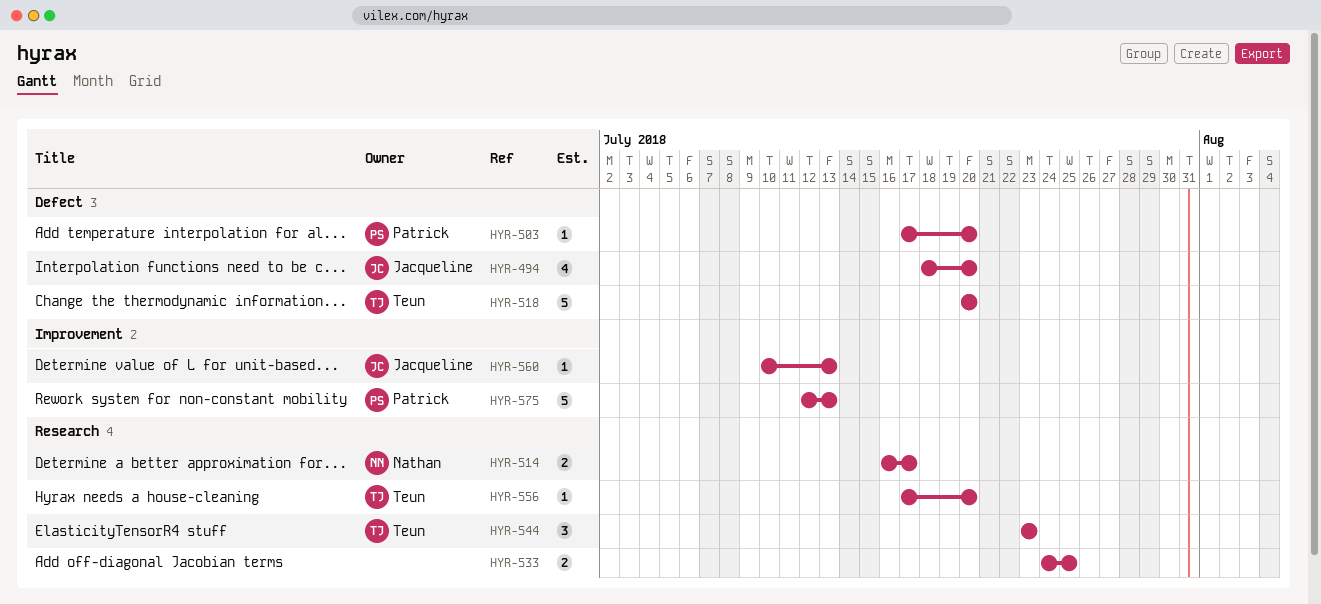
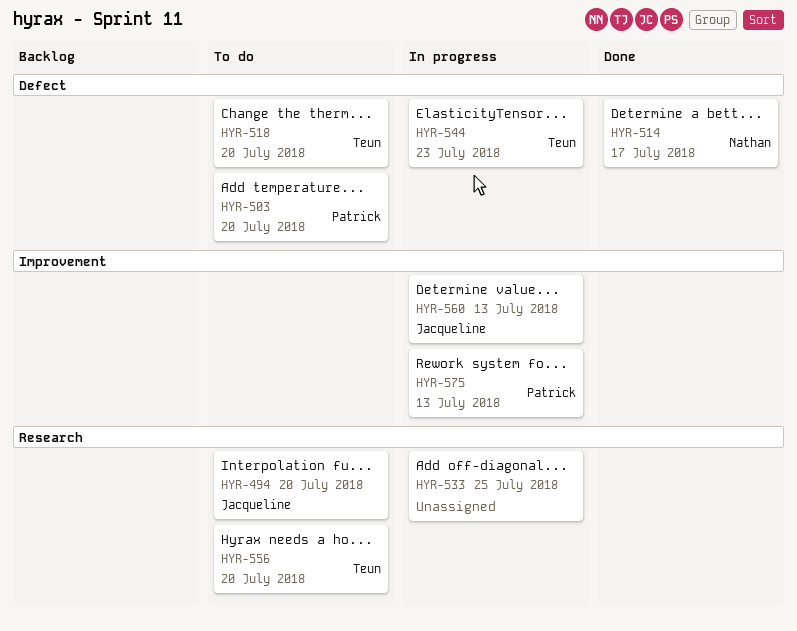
HYR-494, label: Defect -> Research
HYR-514, label: Research -> Defect
HYR-544, label: Research -> Defect

